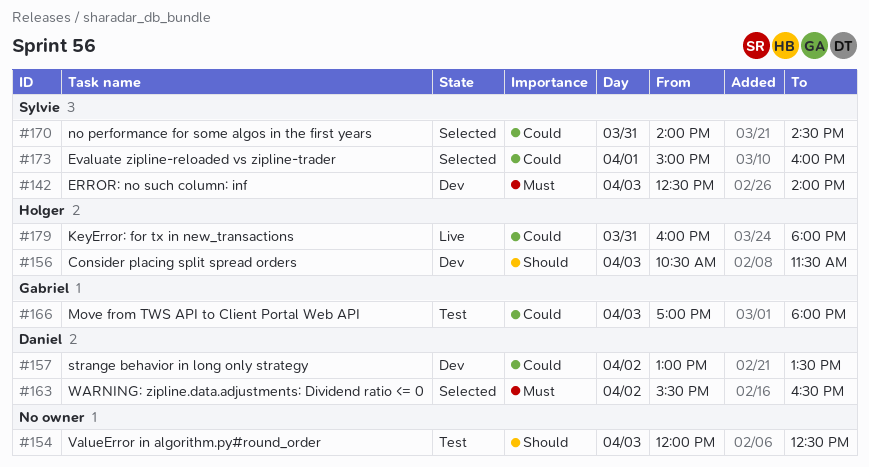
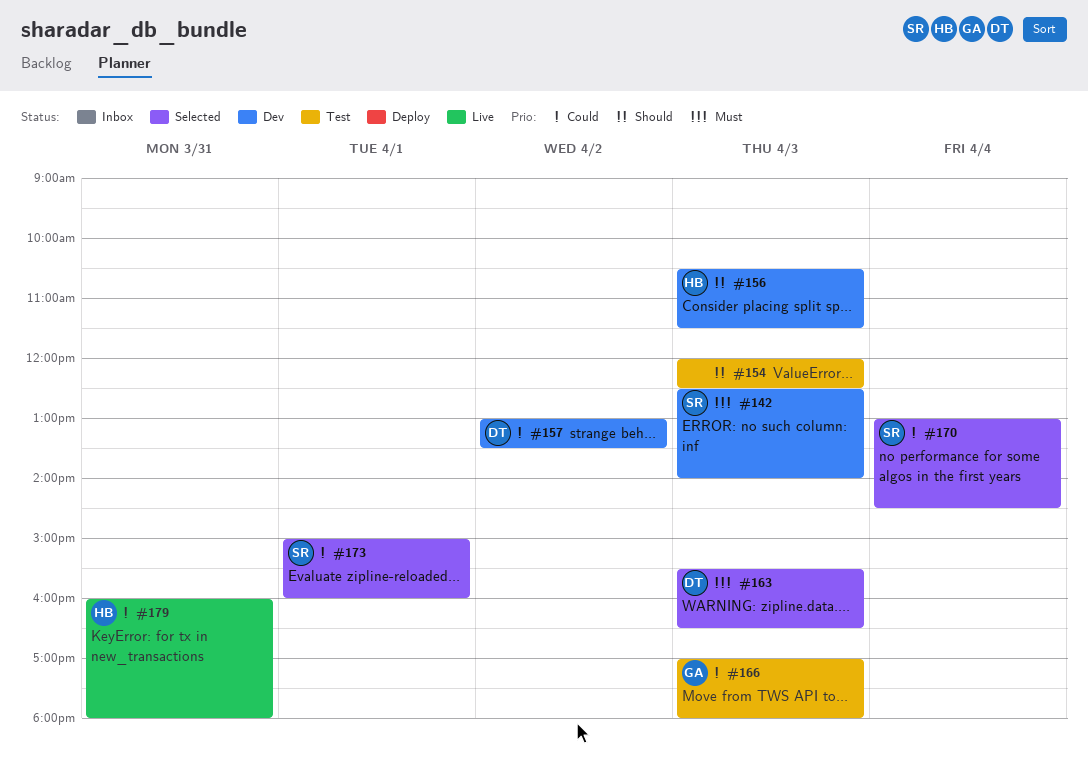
#163, day: Apr 2 -> Apr 3
#170, day: Mar 31 -> Apr 4
#170, begins: 14:00 -> 13:00

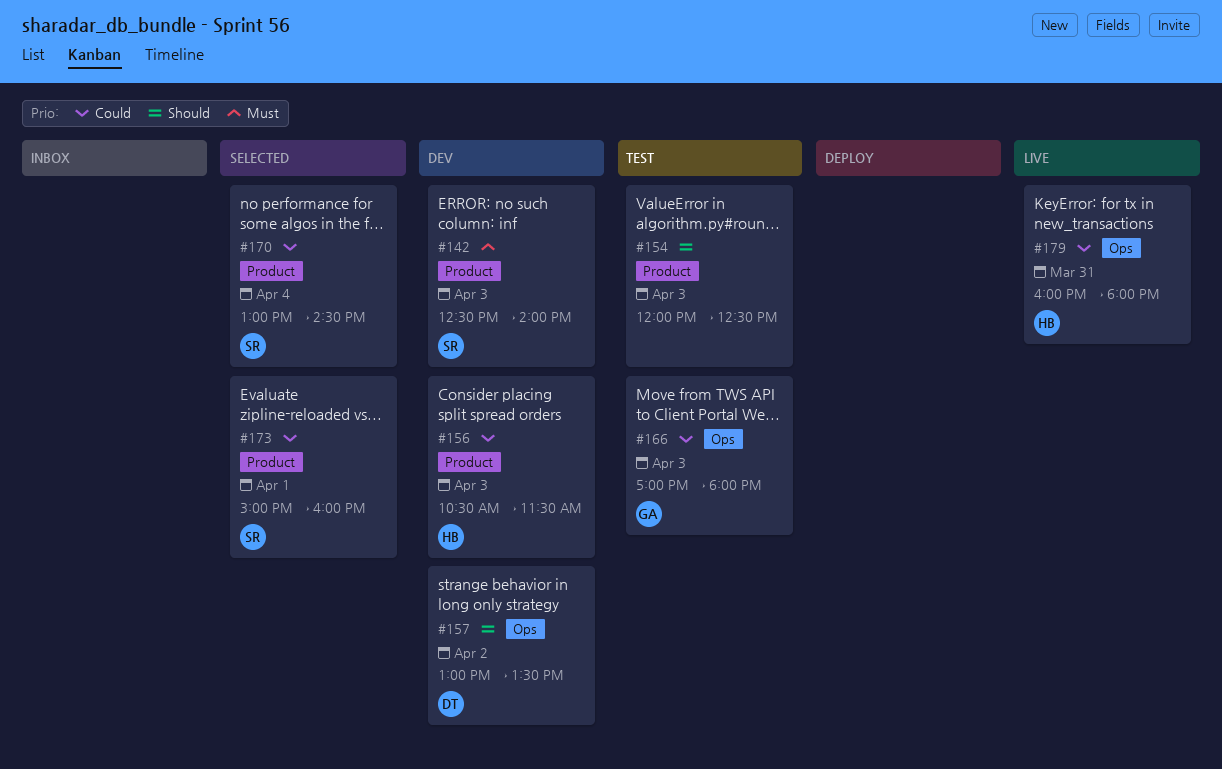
#156, priority: Should -> Could
#157, priority: Could -> Should
#163: present -> none

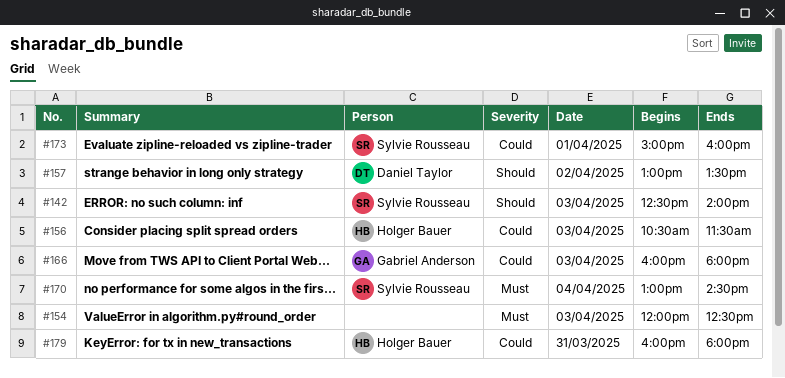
#142, priority: Must -> Should
#154, priority: Should -> Must
#166, begins: 17:00 -> 16:00
#170, priority: Could -> Must

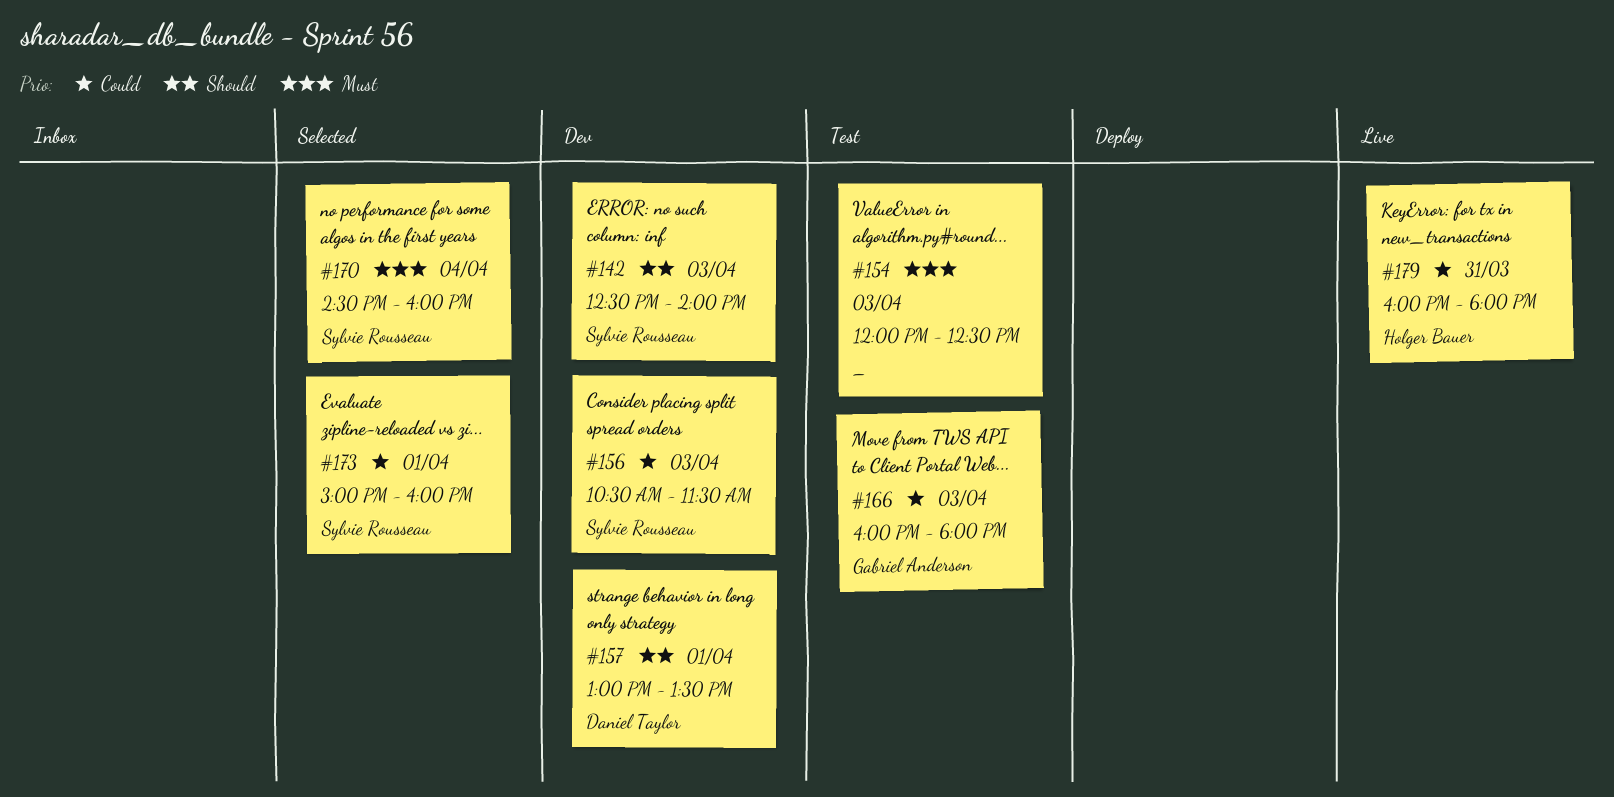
#156, owner: Holger Bauer -> Sylvie Rousseau
#157, day: Apr 2 -> Apr 1
#170, begins: 13:00 -> 14:30
#170, ends: 14:30 -> 16:00

